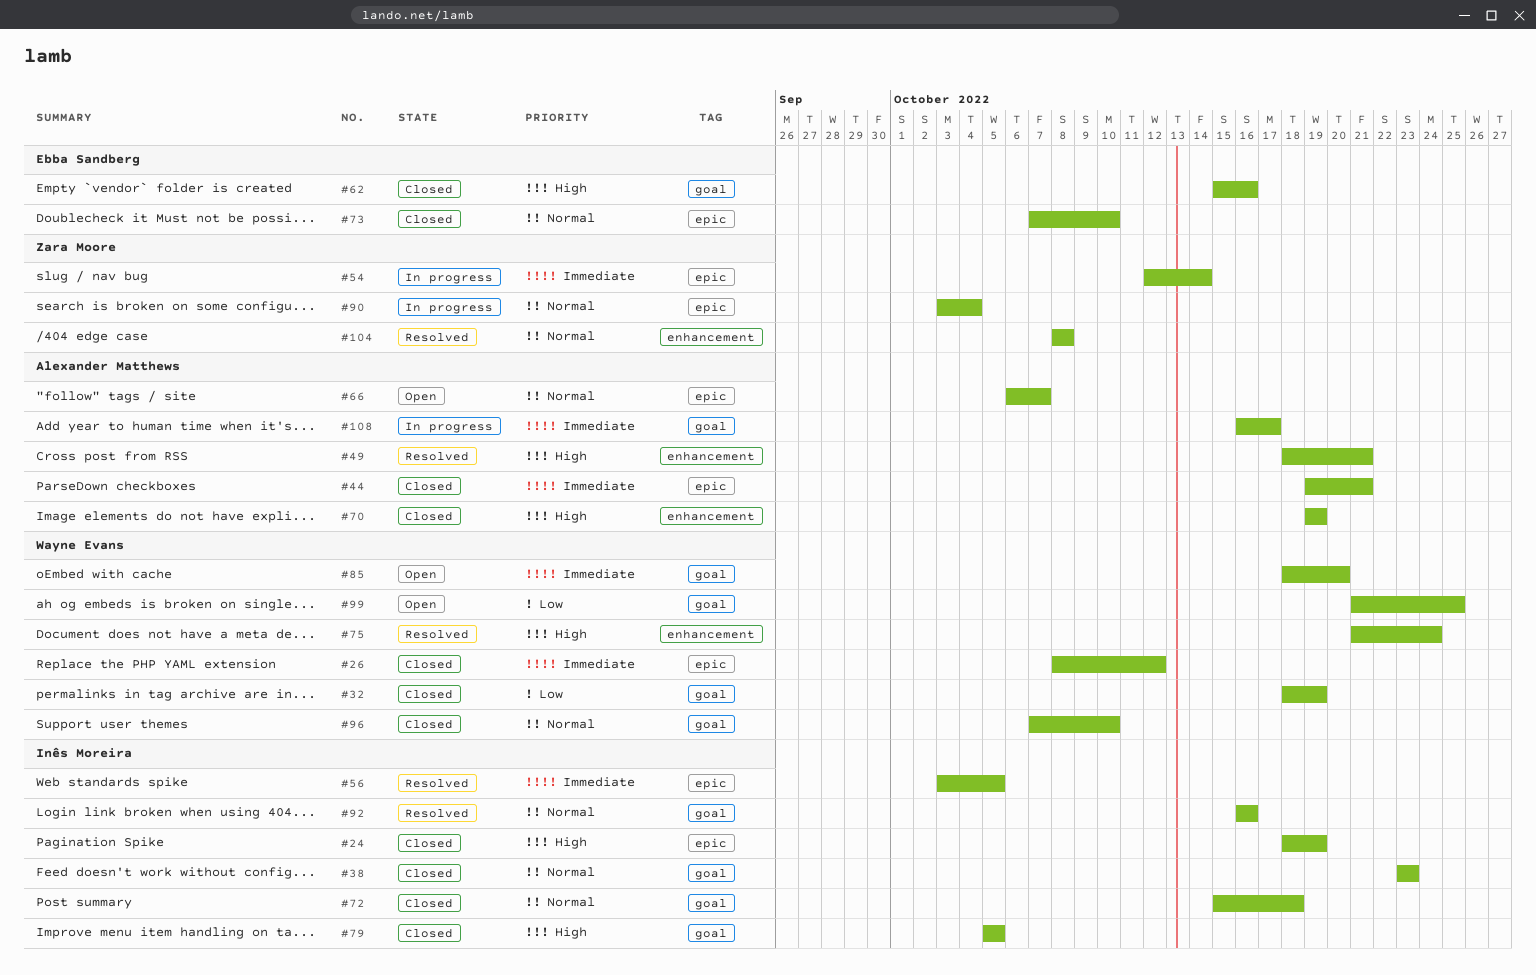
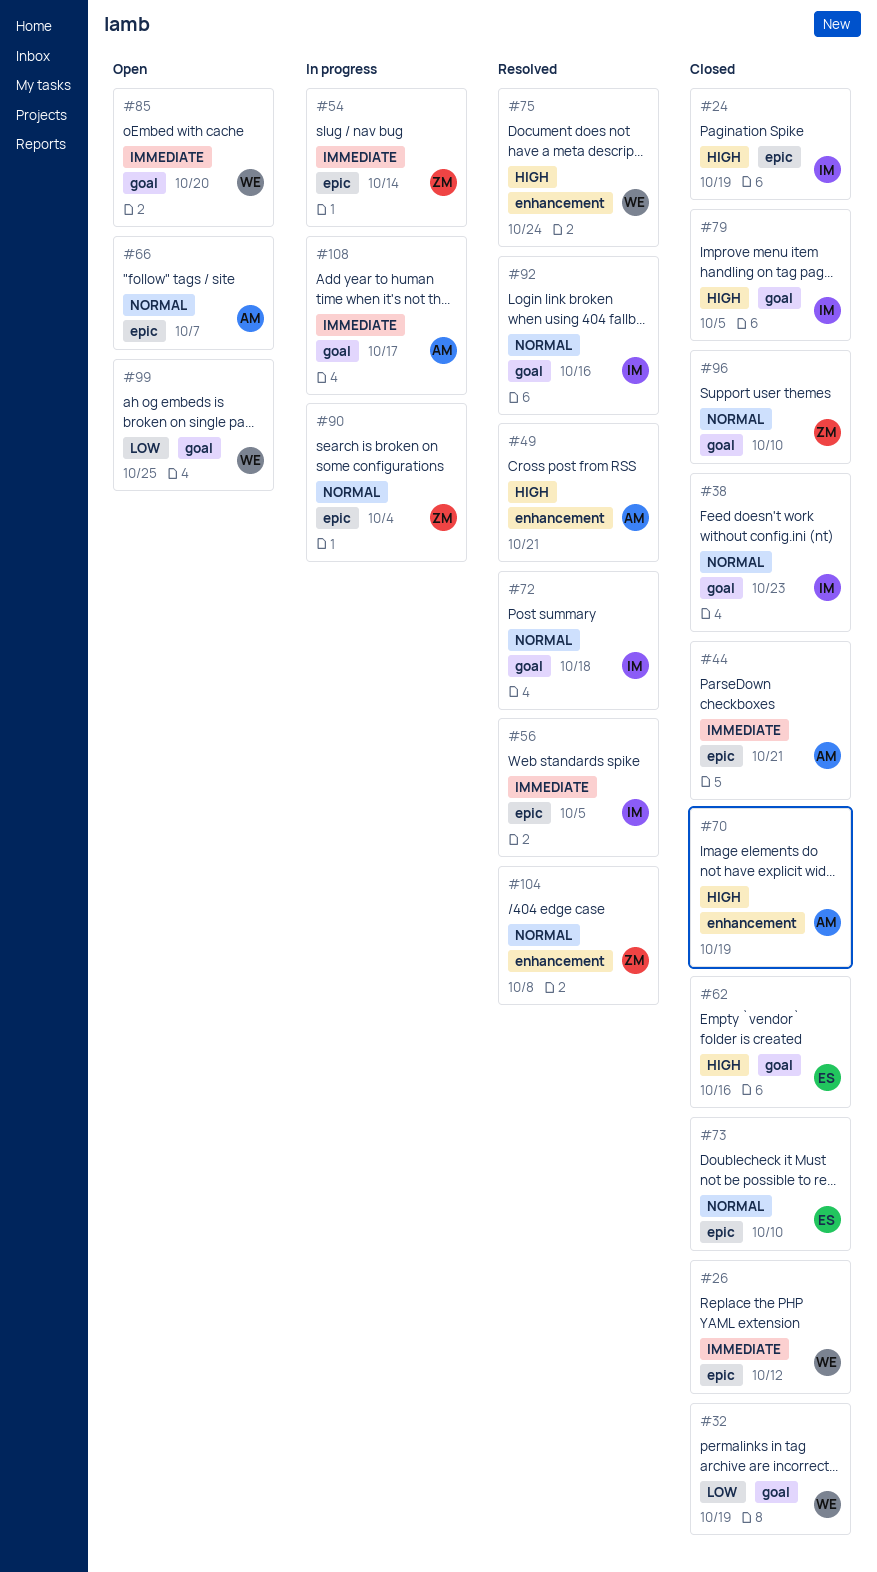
#72, status: Closed -> Resolved
#96, owner: Wayne Evans -> Zara Moore

